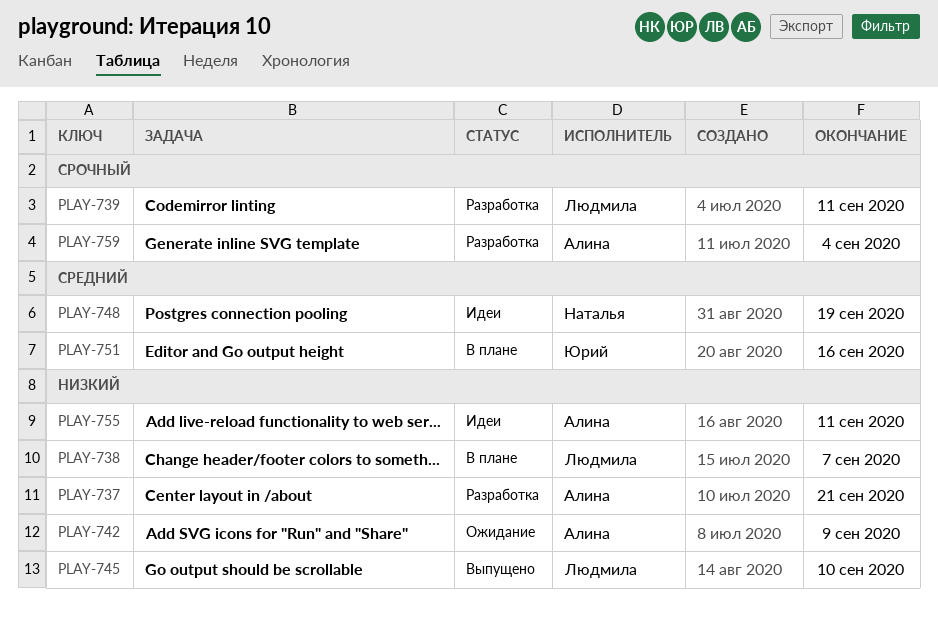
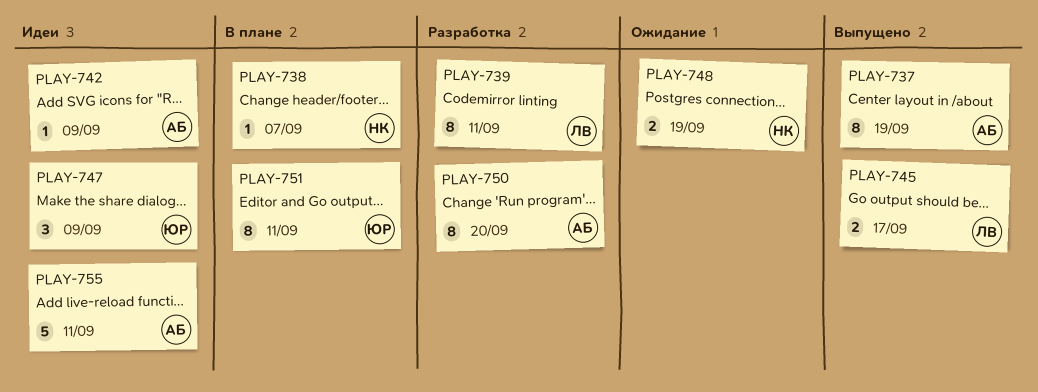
PLAY-737, status: Разработка -> Выпущено
PLAY-737, due: Sep 21 -> Sep 19
PLAY-738, owner: Людмила -> Наталья
PLAY-742, status: Ожидание -> Идеи
PLAY-745, due: Sep 10 -> Sep 17
PLAY-747: none -> present
PLAY-748, status: Идеи -> Ожидание
PLAY-750: none -> present
PLAY-751, due: Sep 16 -> Sep 11
PLAY-759: present -> none

